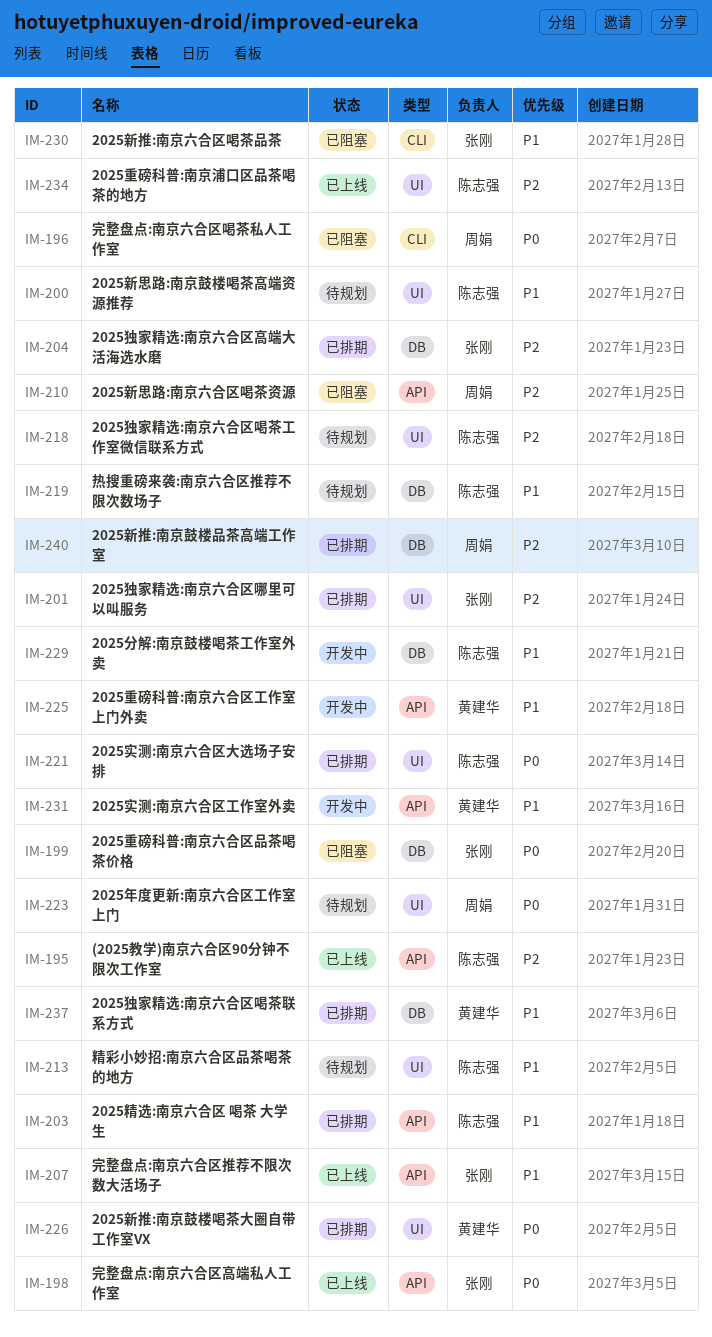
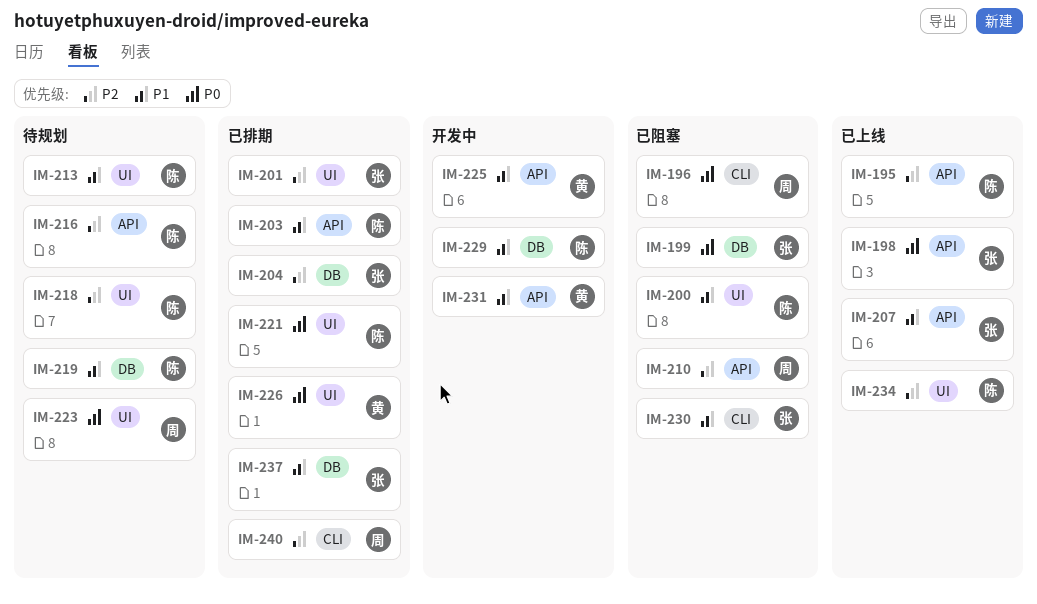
IM-200, status: 待规划 -> 已阻塞
IM-216: none -> present
IM-237, owner: 黄建华 -> 张刚
IM-240, label: DB -> CLI

